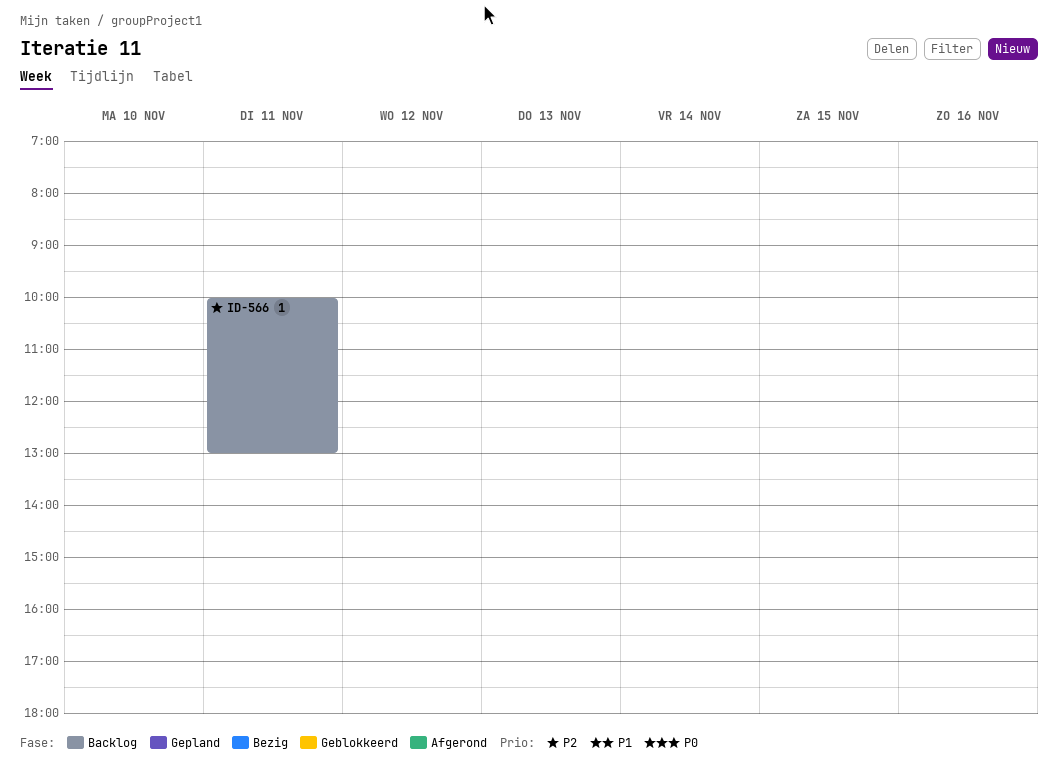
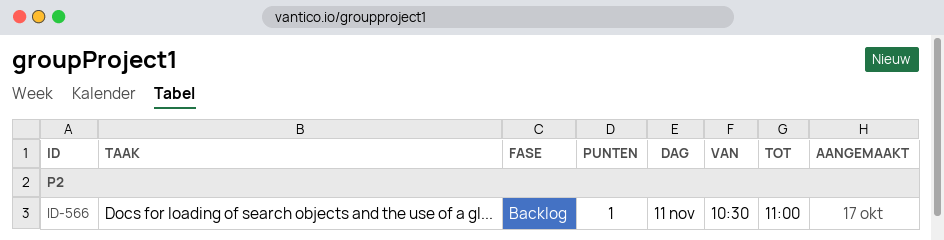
ID-566, begins: 10:00 -> 10:30
ID-566, ends: 13:00 -> 11:00

